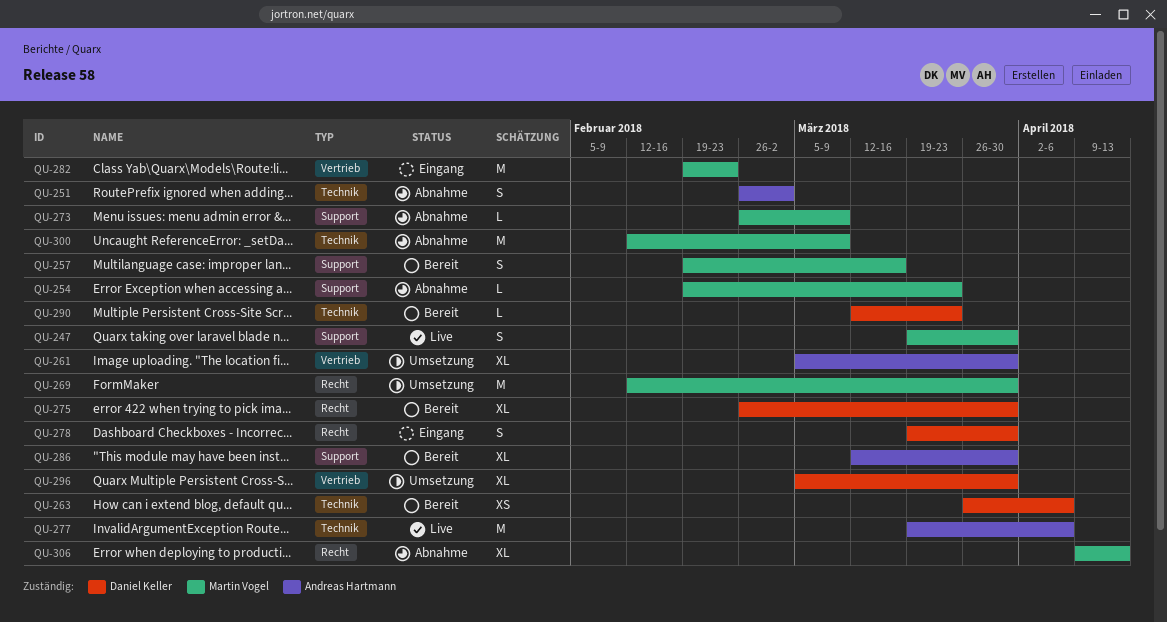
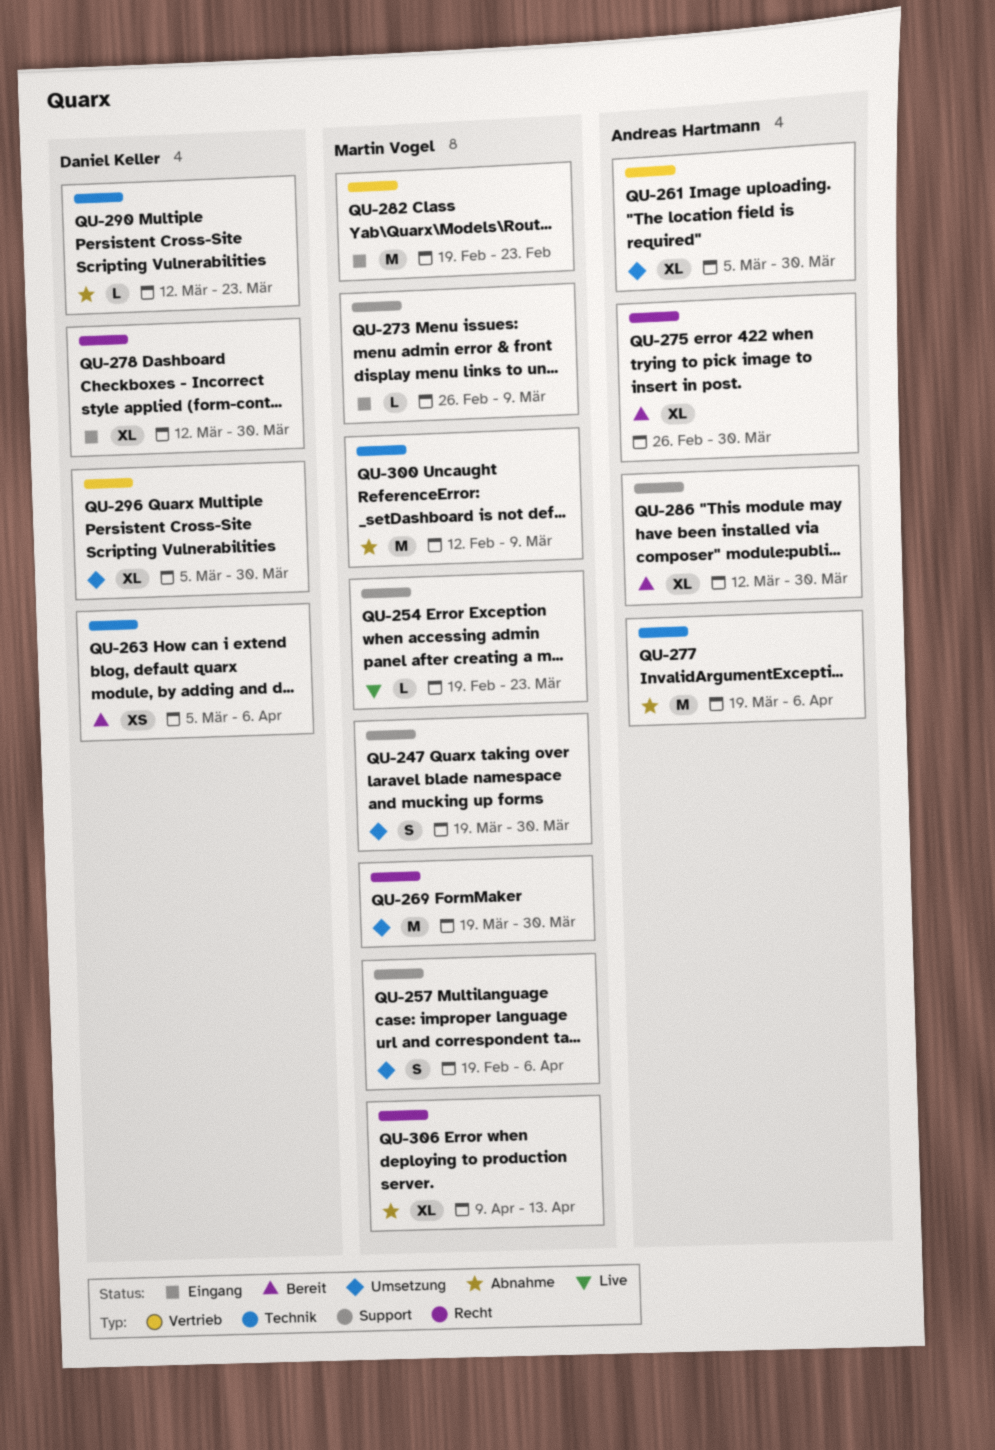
QU-247, status: Live -> Umsetzung
QU-251: present -> none
QU-254, status: Abnahme -> Live
QU-257, status: Bereit -> Umsetzung
QU-257, due: Mar 16 -> Apr 6
QU-263, start: Mar 26 -> Mar 5
QU-269, start: Feb 12 -> Mar 19
QU-273, status: Abnahme -> Eingang
QU-275, owner: Daniel Keller -> Andreas Hartmann
QU-277, status: Live -> Abnahme
QU-278, estimate: S -> XL
QU-278, start: Mar 19 -> Mar 12
QU-290, status: Bereit -> Abnahme

